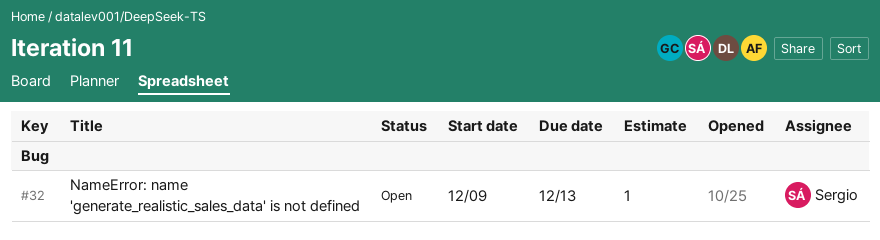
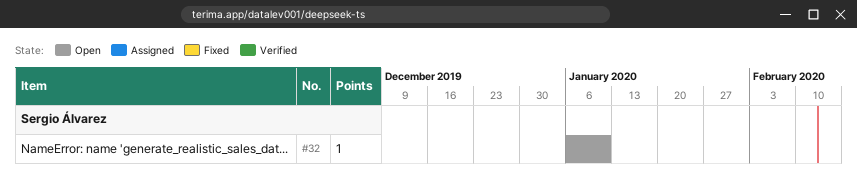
#32, start: Dec 9 -> Jan 6
#32, due: Dec 13 -> Jan 10

